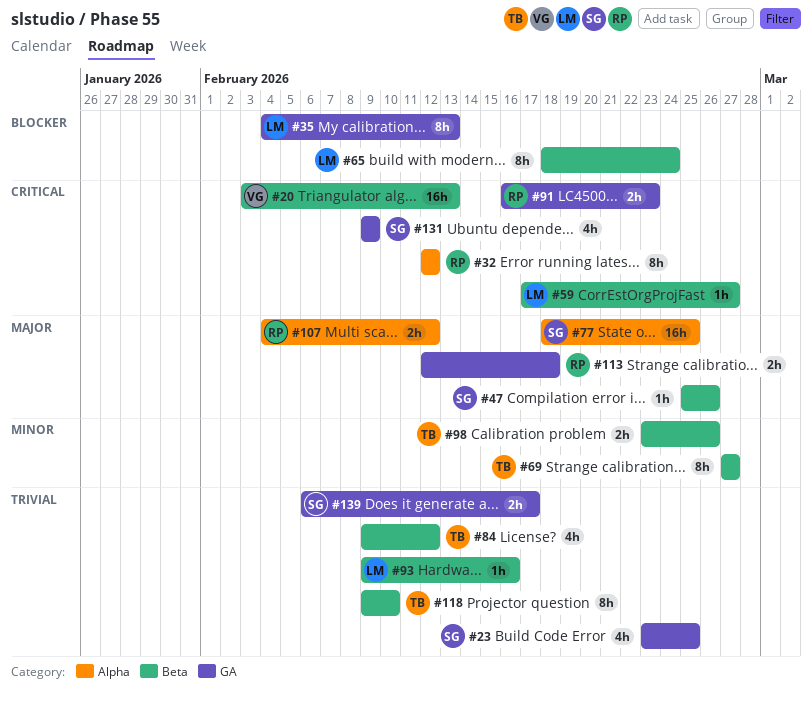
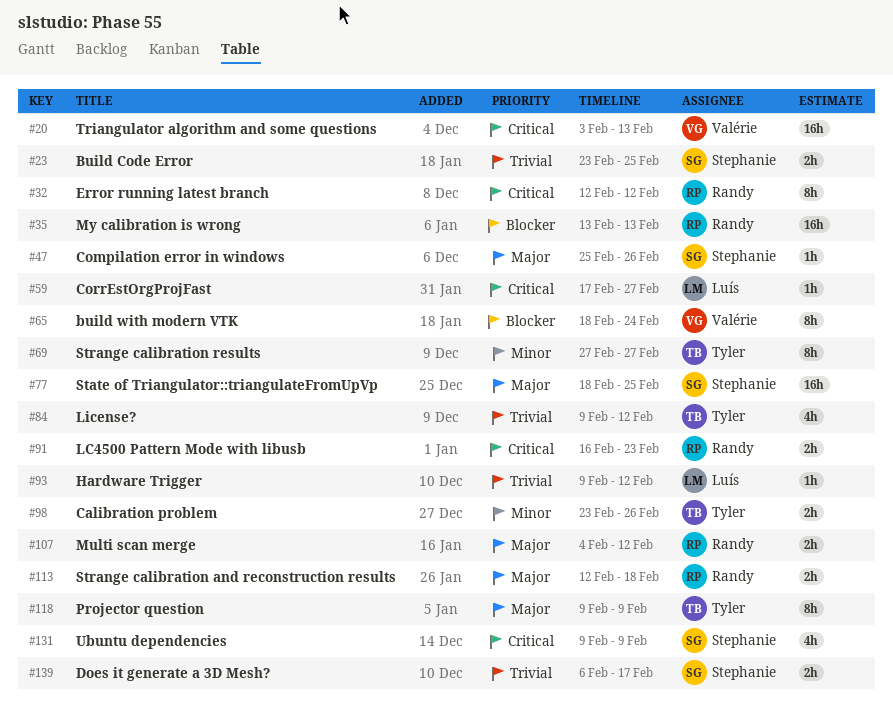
#23, estimate: 4h -> 2h
#35, owner: Luís -> Randy
#35, estimate: 8h -> 16h
#35, start: Feb 4 -> Feb 13
#65, owner: Luís -> Valérie
#93, due: Feb 16 -> Feb 12
#118, priority: Trivial -> Major
#118, due: Feb 10 -> Feb 9

